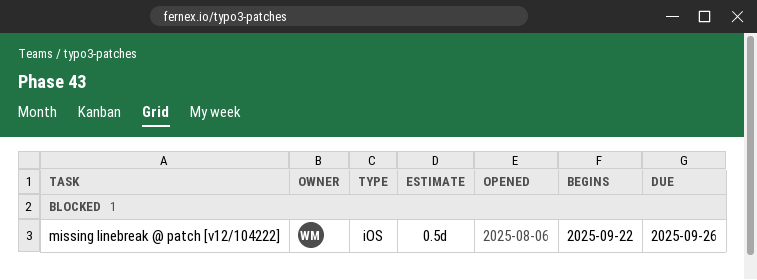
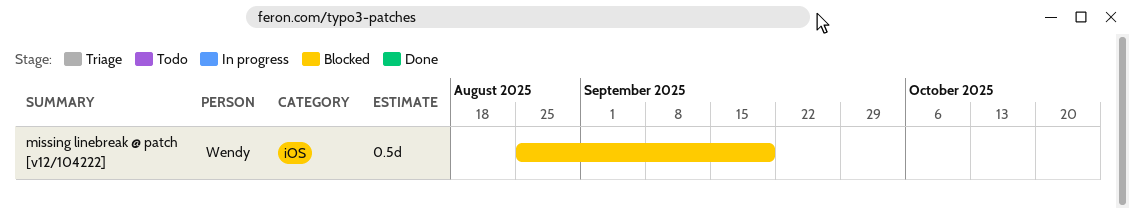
missing linebreak @ patch [v12/104222], start: Sep 22 -> Aug 25
missing linebreak @ patch [v12/104222], due: Sep 26 -> Sep 19

